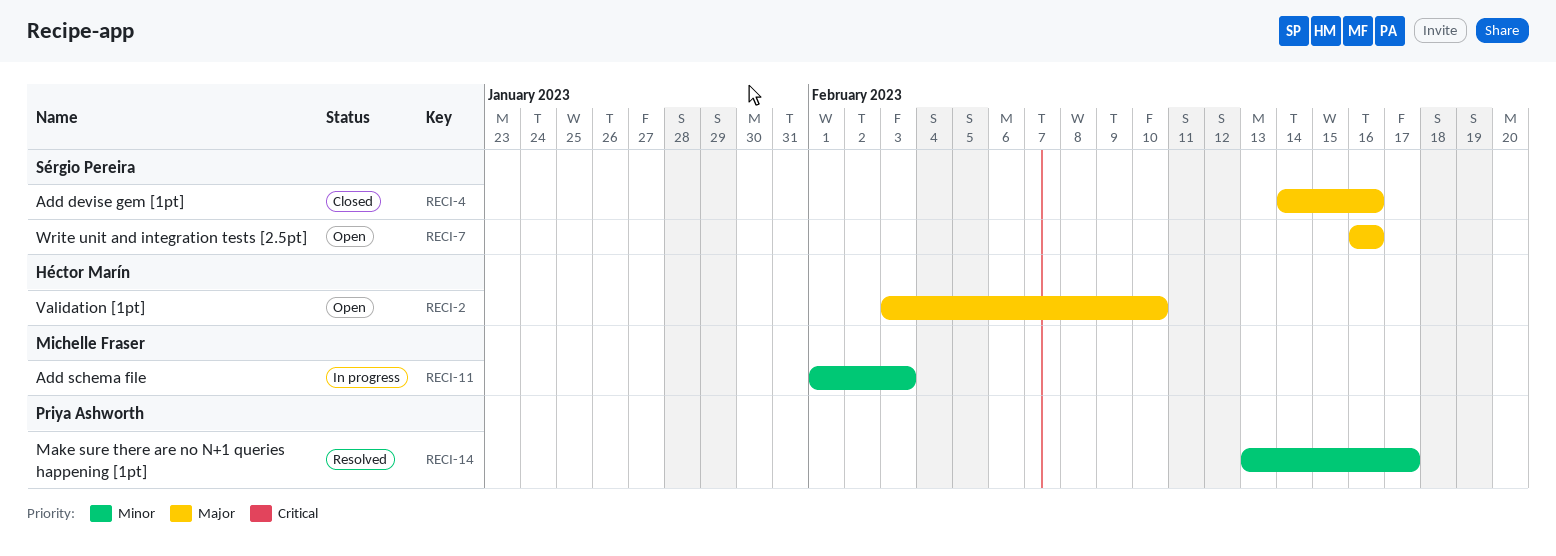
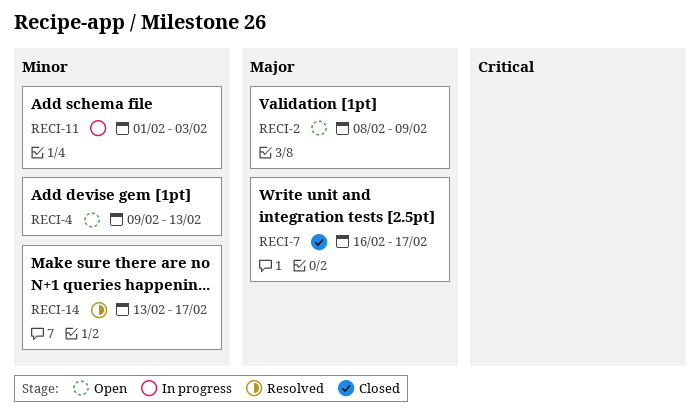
RECI-2, start: Feb 3 -> Feb 8
RECI-2, due: Feb 10 -> Feb 9
RECI-4, status: Closed -> Open
RECI-4, priority: Major -> Minor
RECI-4, start: Feb 14 -> Feb 9
RECI-4, due: Feb 16 -> Feb 13
RECI-7, status: Open -> Closed
RECI-7, due: Feb 16 -> Feb 17

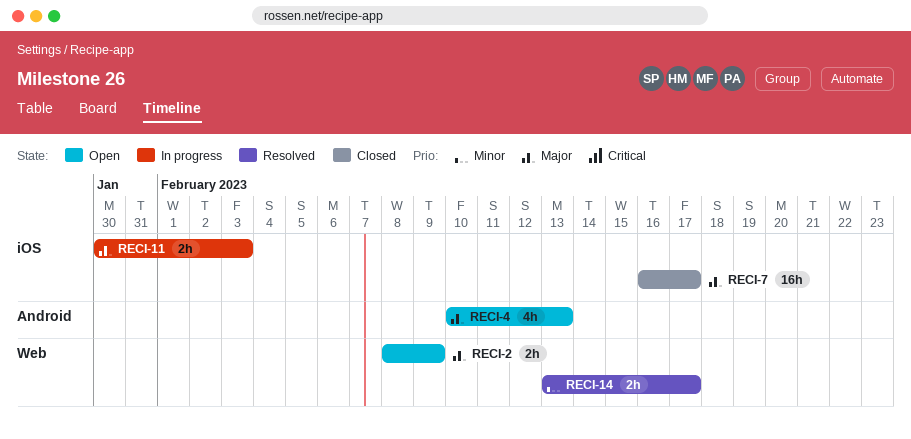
RECI-4, priority: Minor -> Major
RECI-4, start: Feb 9 -> Feb 10
RECI-11, priority: Minor -> Major
RECI-11, start: Feb 1 -> Jan 30

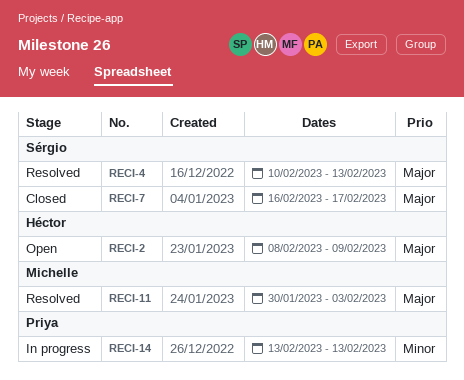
RECI-4, status: Open -> Resolved
RECI-11, status: In progress -> Resolved
RECI-14, status: Resolved -> In progress
RECI-14, due: Feb 17 -> Feb 13

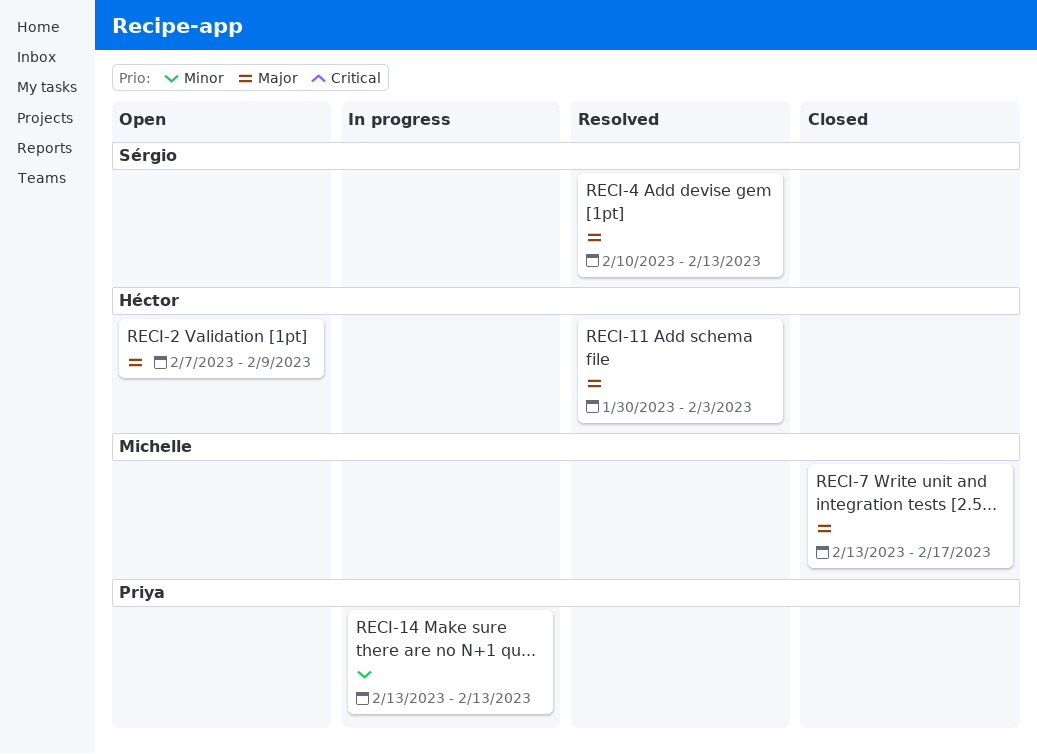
RECI-2, start: Feb 8 -> Feb 7
RECI-7, owner: Sérgio -> Michelle
RECI-7, start: Feb 16 -> Feb 13
RECI-11, owner: Michelle -> Héctor

